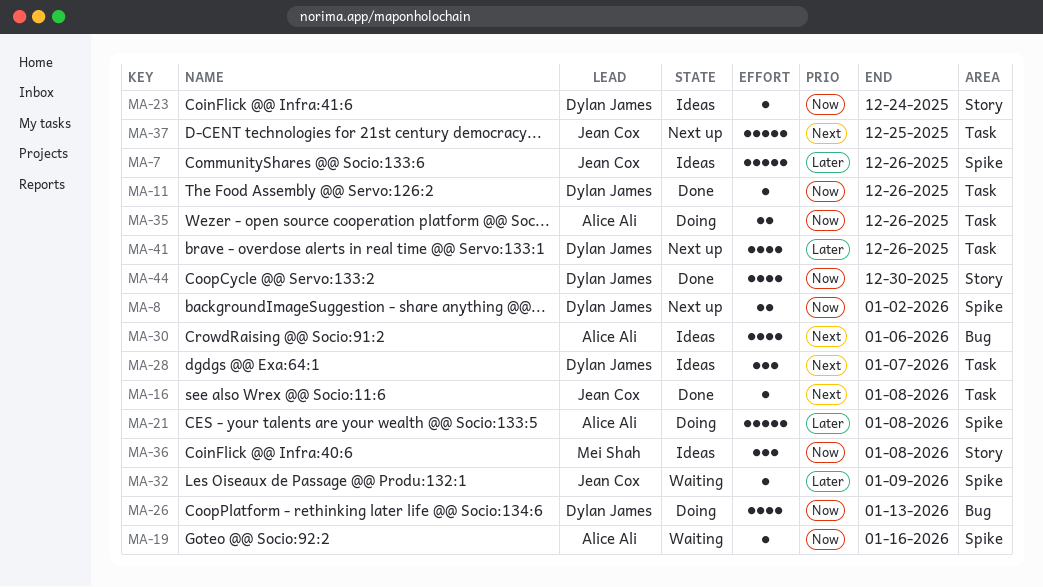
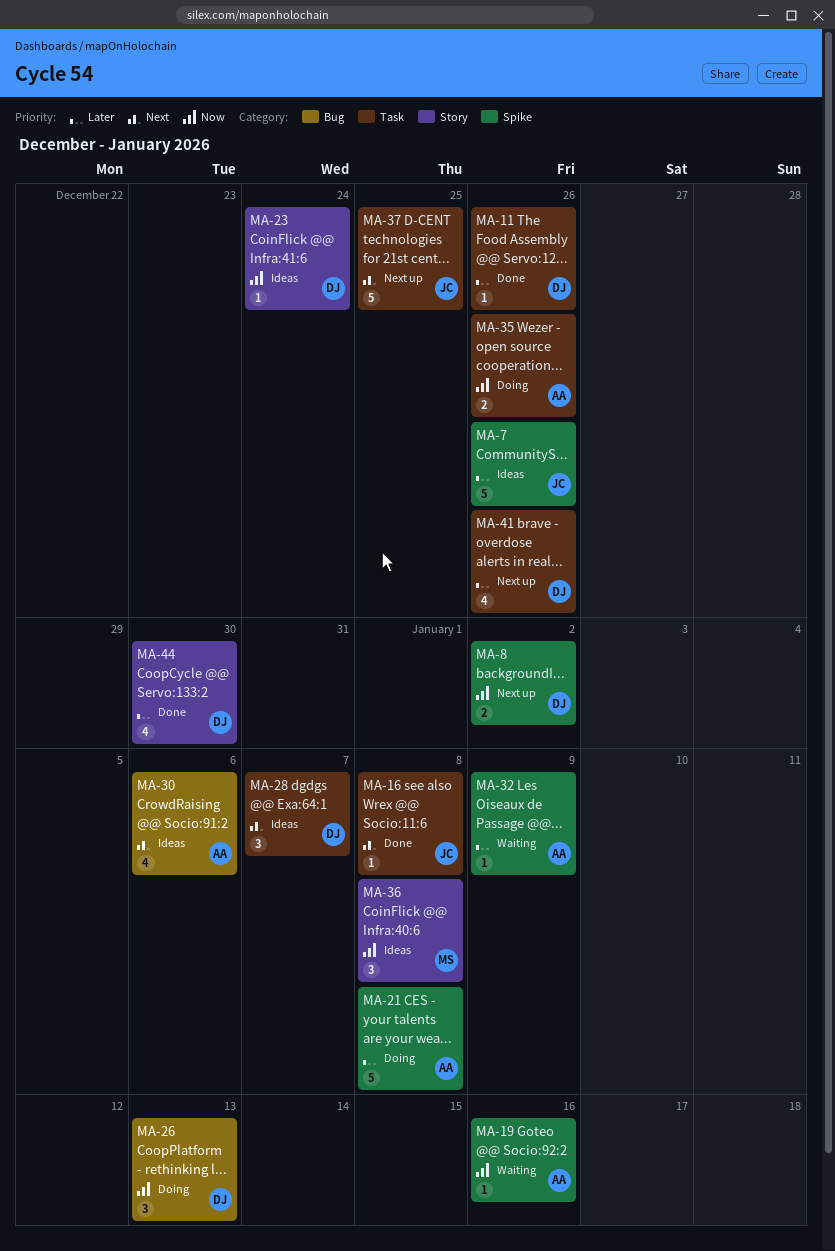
MA-11, priority: Now -> Later
MA-26, estimate: 4 -> 3
MA-32, owner: Jean Cox -> Alice Ali
MA-44, priority: Now -> Later

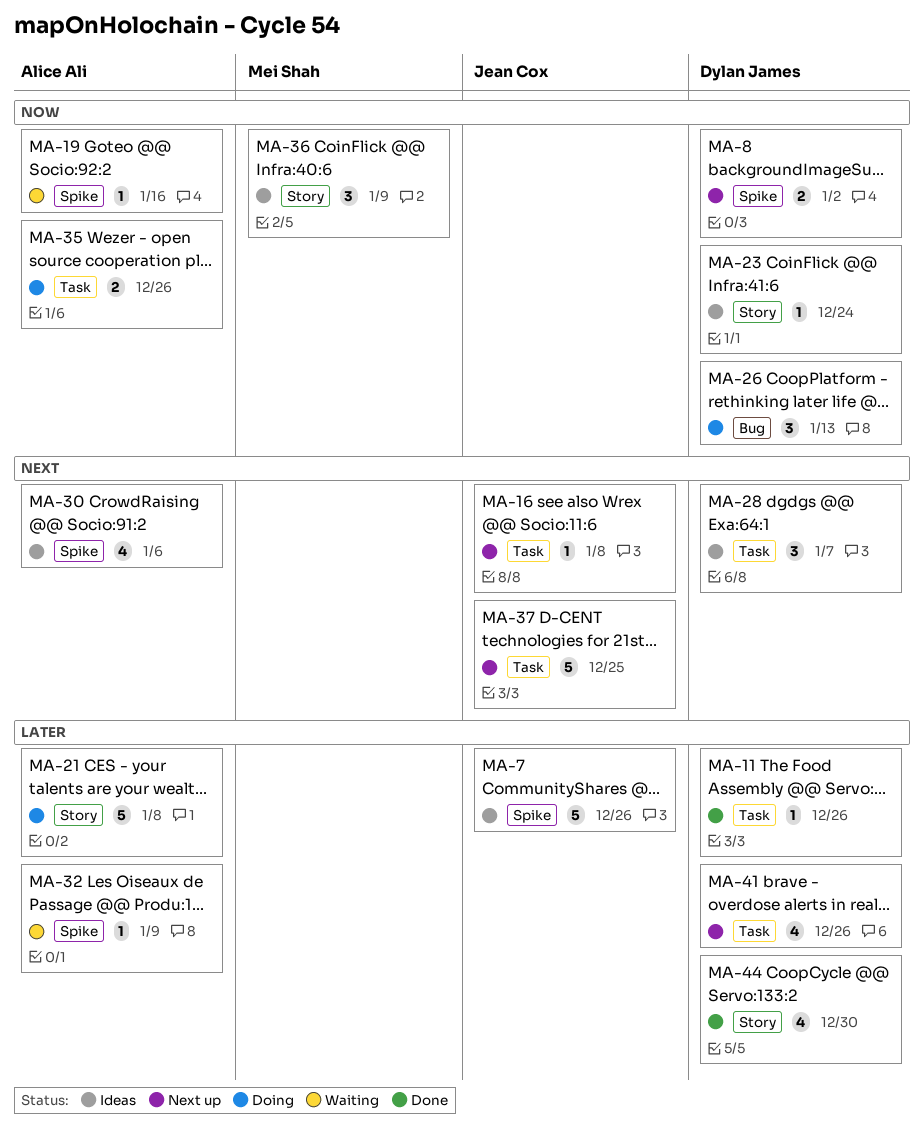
MA-16, status: Done -> Next up
MA-21, label: Spike -> Story
MA-30, label: Bug -> Spike
MA-36, due: Jan 8 -> Jan 9

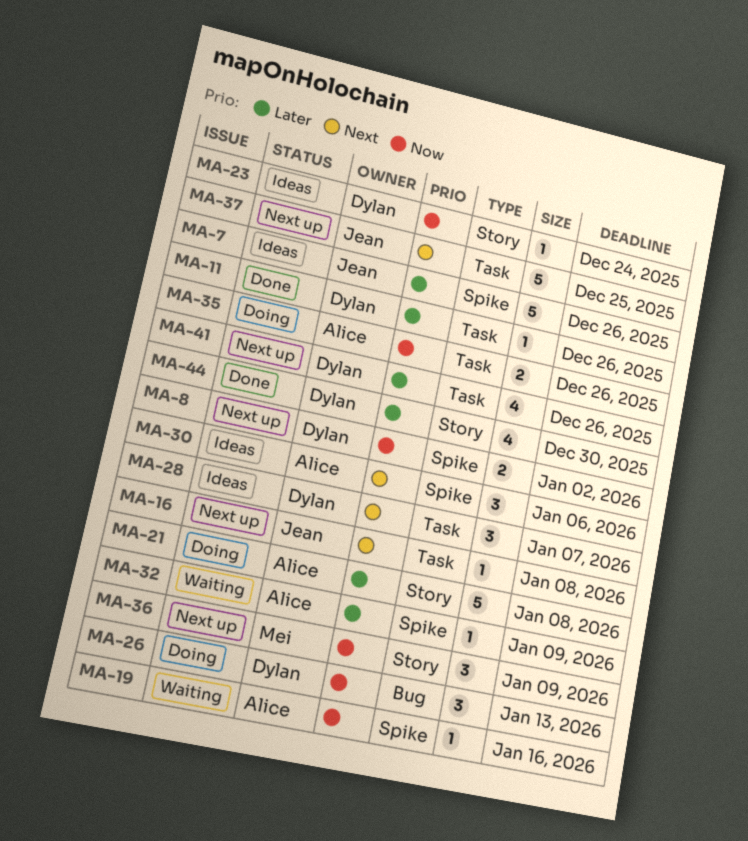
MA-30, estimate: 4 -> 3
MA-36, status: Ideas -> Next up

